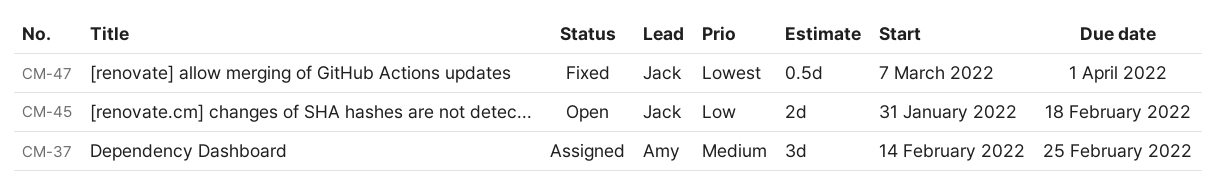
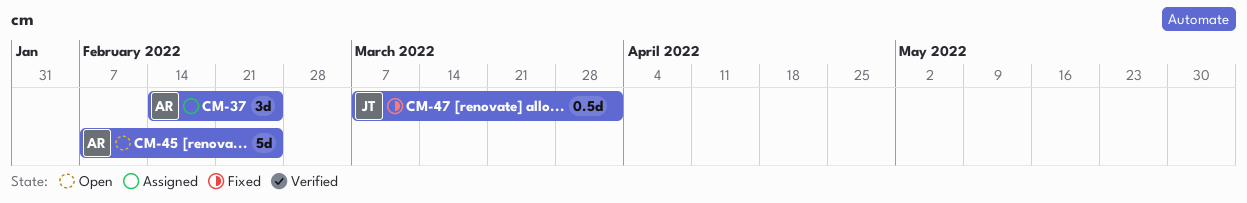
CM-45, owner: Jack -> Amy
CM-45, estimate: 2d -> 5d
CM-45, start: Jan 31 -> Feb 7
CM-45, due: Feb 18 -> Feb 25

